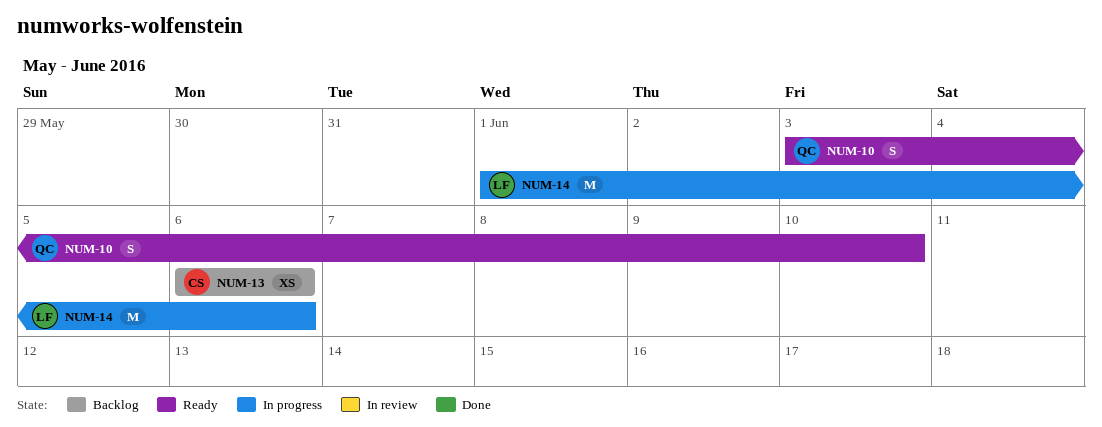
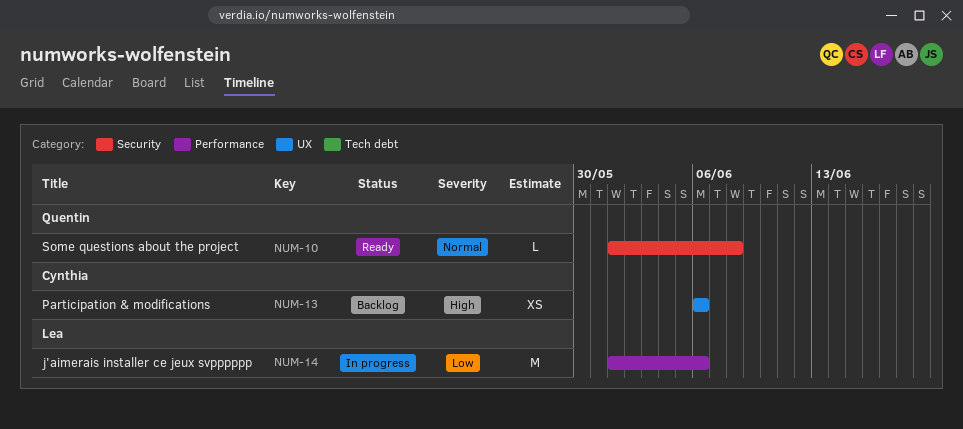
NUM-10, estimate: S -> L
NUM-10, start: Jun 3 -> Jun 1
NUM-10, due: Jun 10 -> Jun 8

